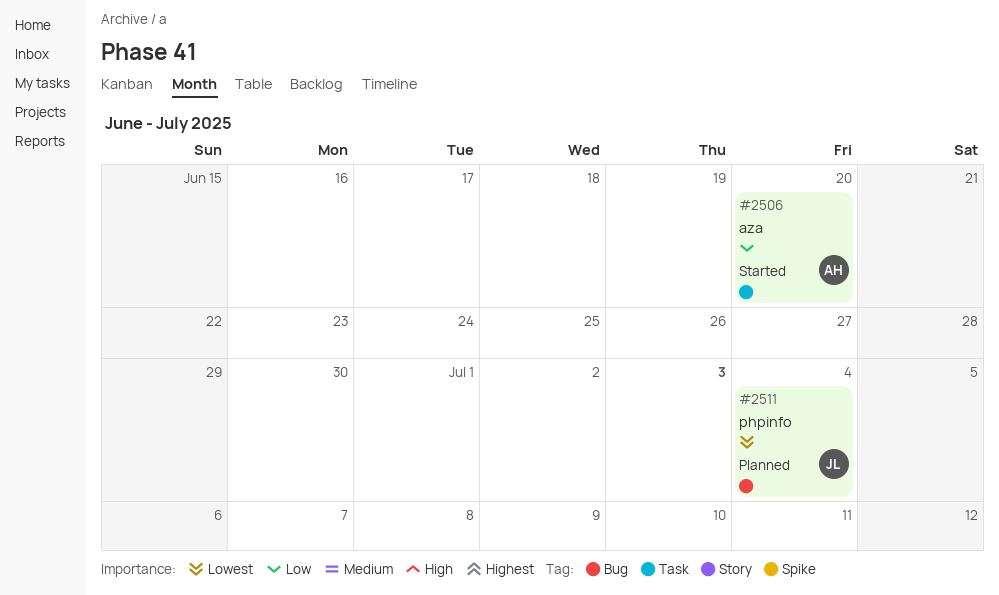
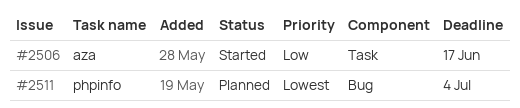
#2506, due: Jun 20 -> Jun 17

